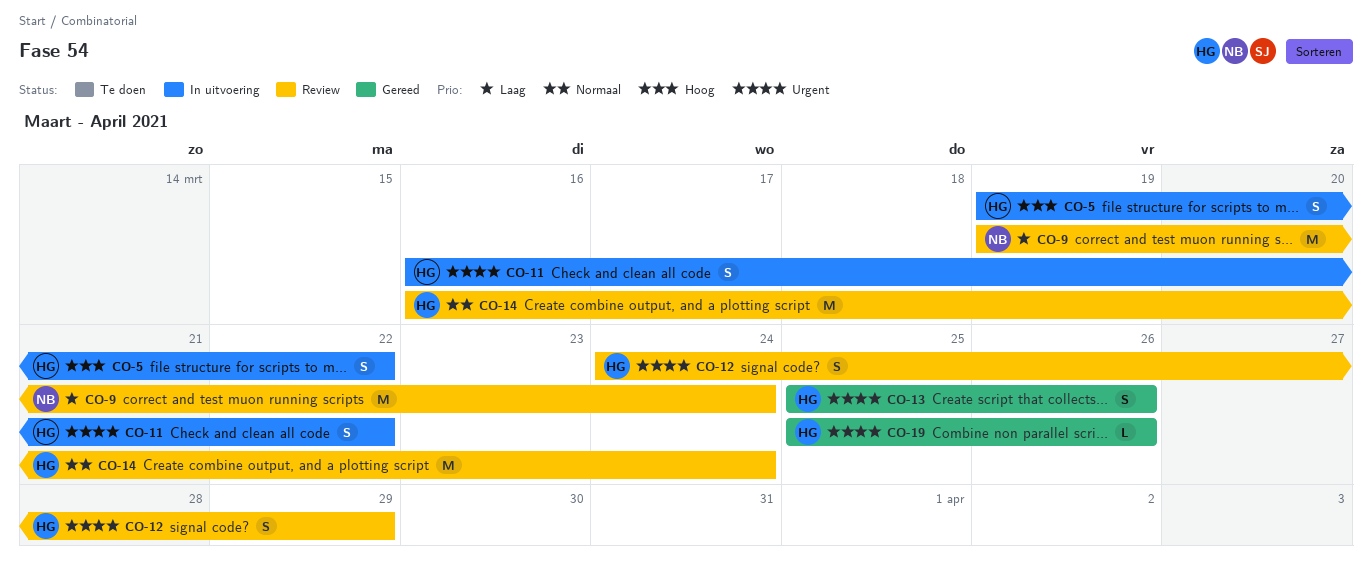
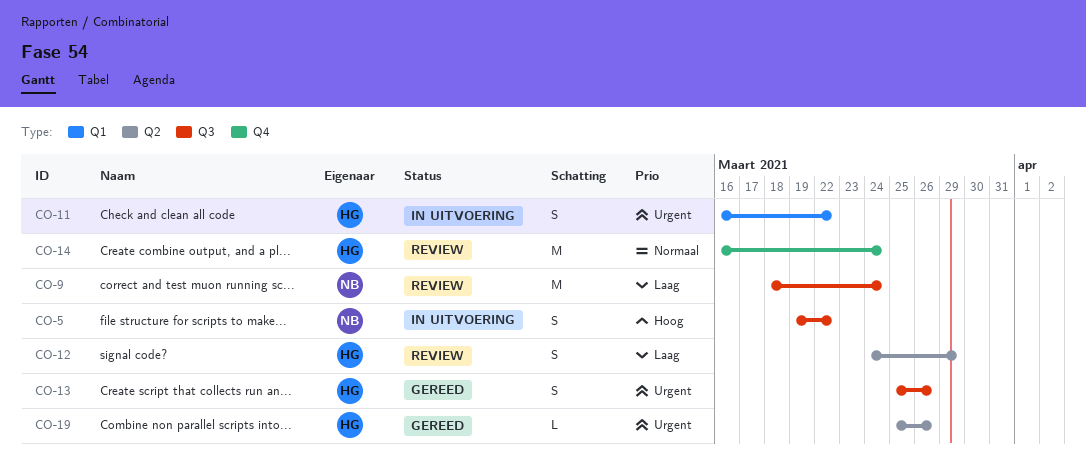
CO-5, owner: HG -> NB
CO-9, start: Mar 19 -> Mar 18
CO-12, priority: Urgent -> Laag

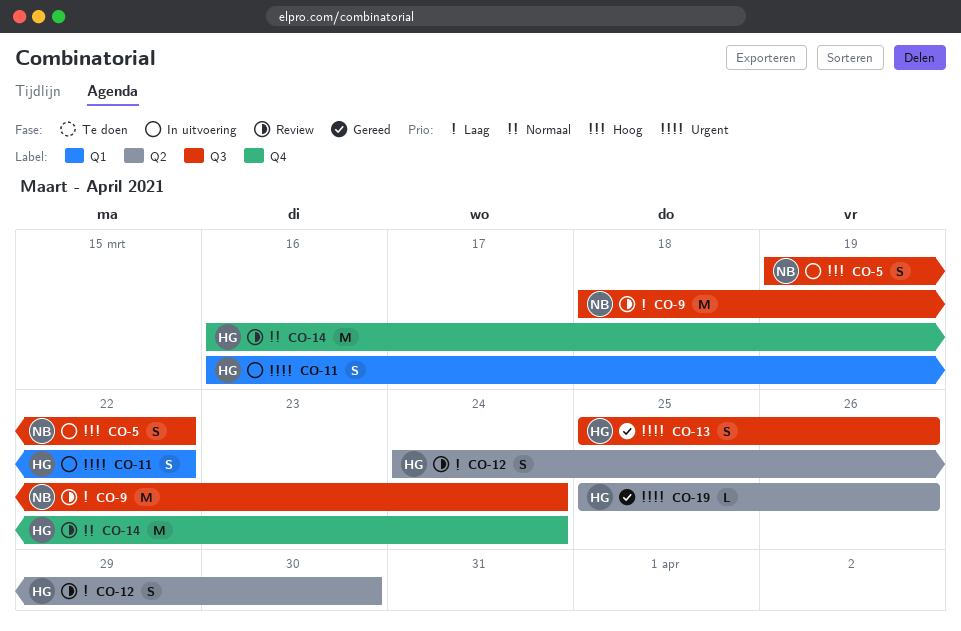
CO-12, due: Mar 29 -> Mar 30

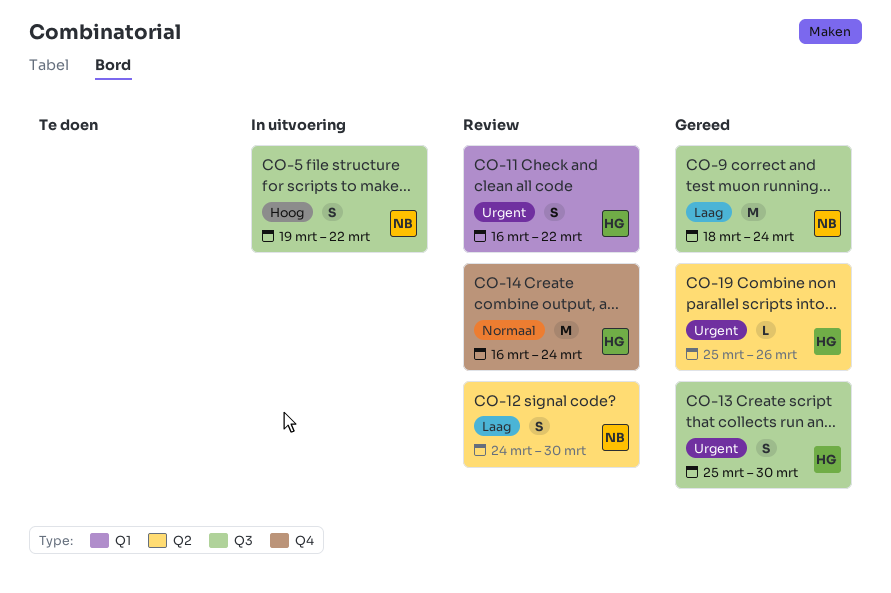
CO-9, status: Review -> Gereed
CO-11, status: In uitvoering -> Review
CO-12, owner: HG -> NB
CO-13, due: Mar 26 -> Mar 30

